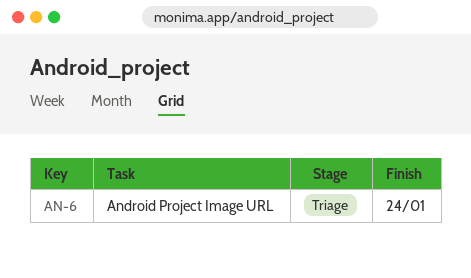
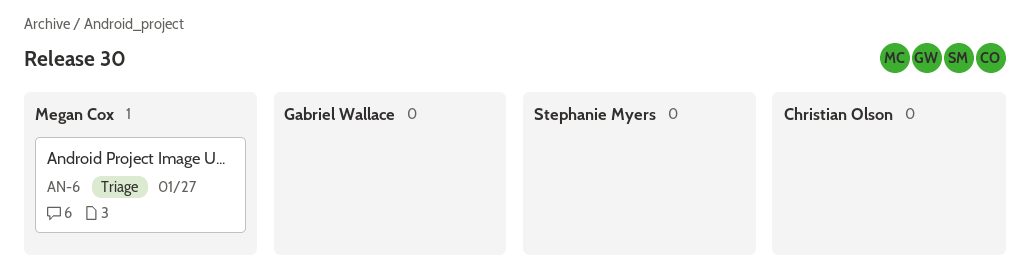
AN-6, due: Jan 24 -> Jan 27

